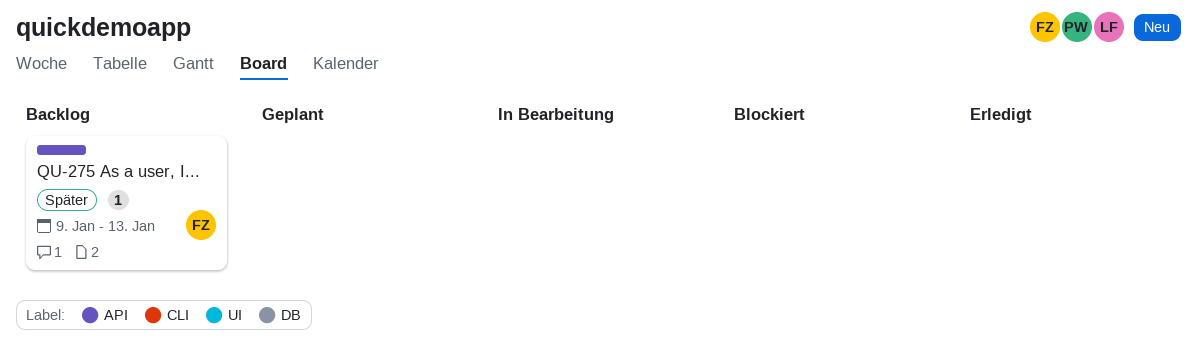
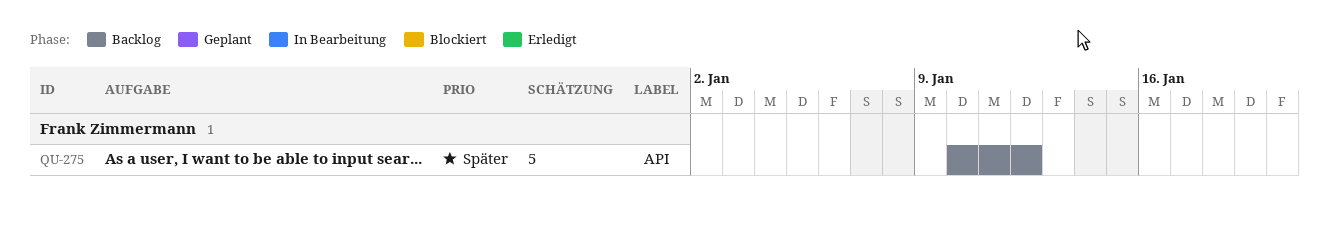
QU-275, estimate: 1 -> 5
QU-275, start: Jan 9 -> Jan 10
QU-275, due: Jan 13 -> Jan 12

